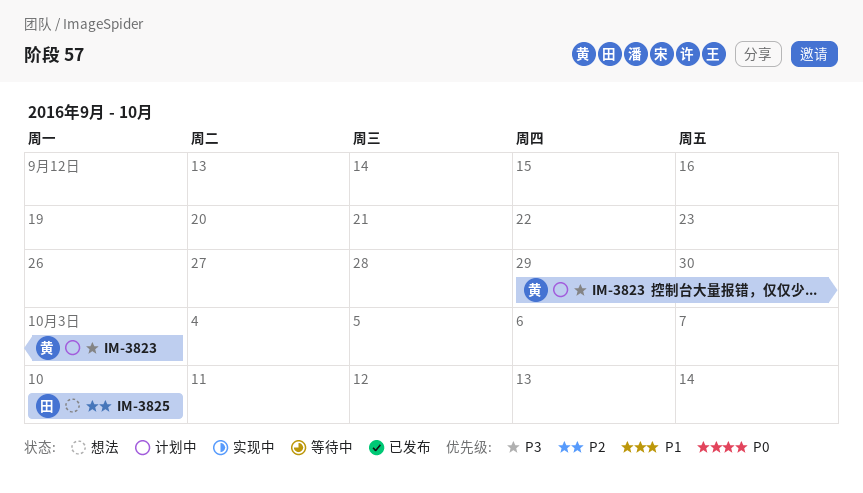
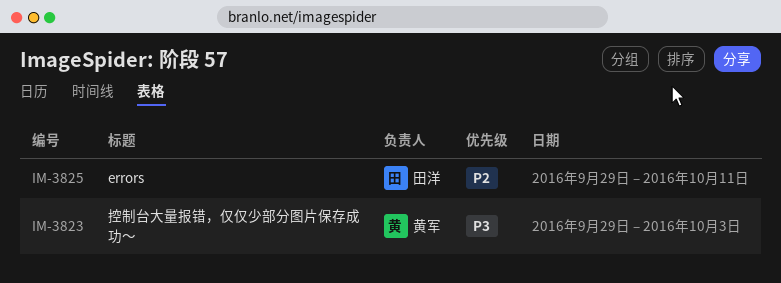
IM-3825, start: Oct 10 -> Sep 29
IM-3825, due: Oct 10 -> Oct 11

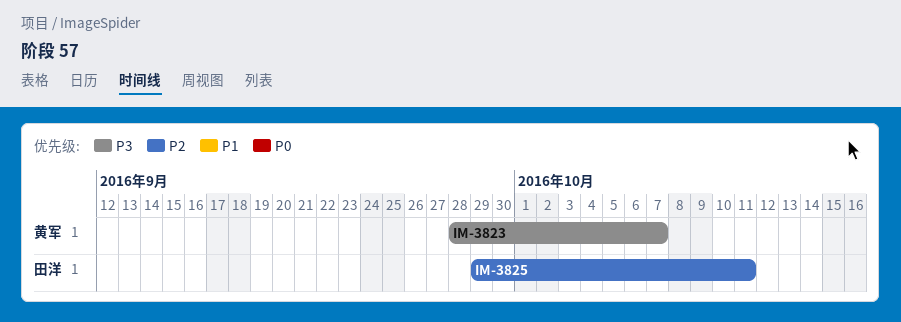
IM-3823, start: Sep 29 -> Sep 28
IM-3823, due: Oct 3 -> Oct 7

